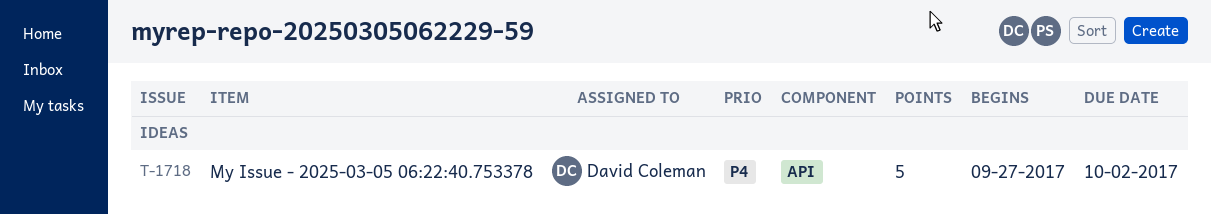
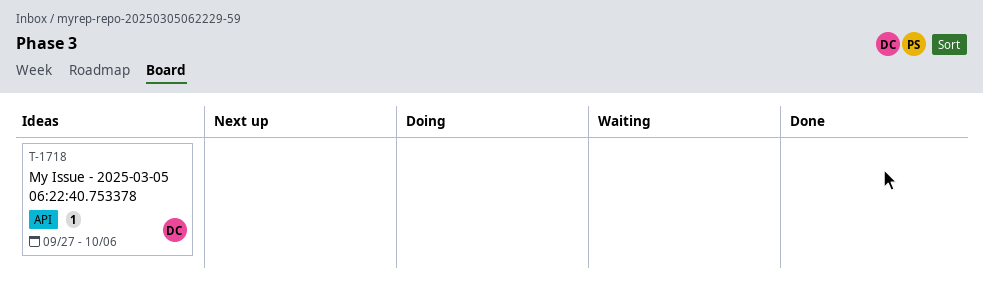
T-1718, estimate: 5 -> 1
T-1718, due: Oct 2 -> Oct 6

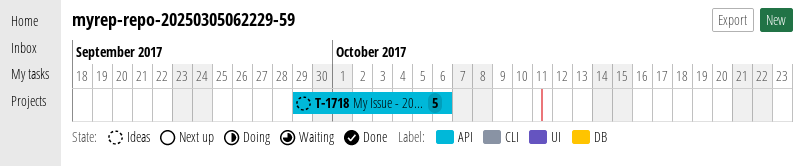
T-1718, estimate: 1 -> 5
T-1718, start: Sep 27 -> Sep 29

